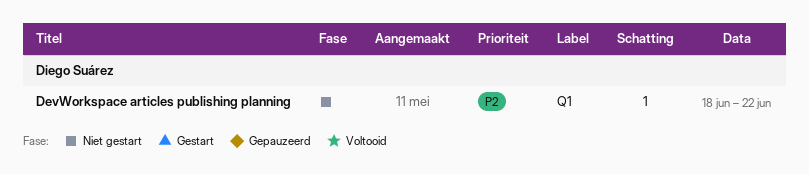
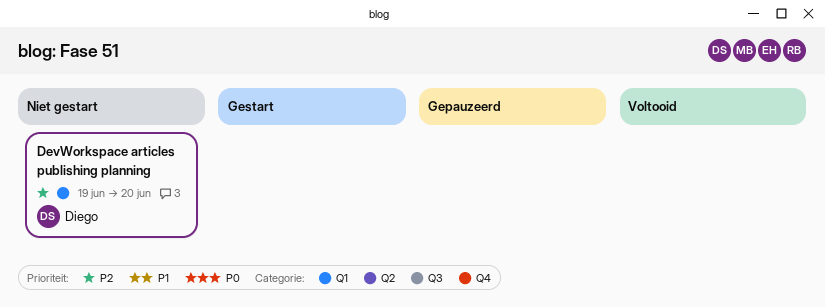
DevWorkspace articles publishing planning, start: Jun 18 -> Jun 19
DevWorkspace articles publishing planning, due: Jun 22 -> Jun 20

